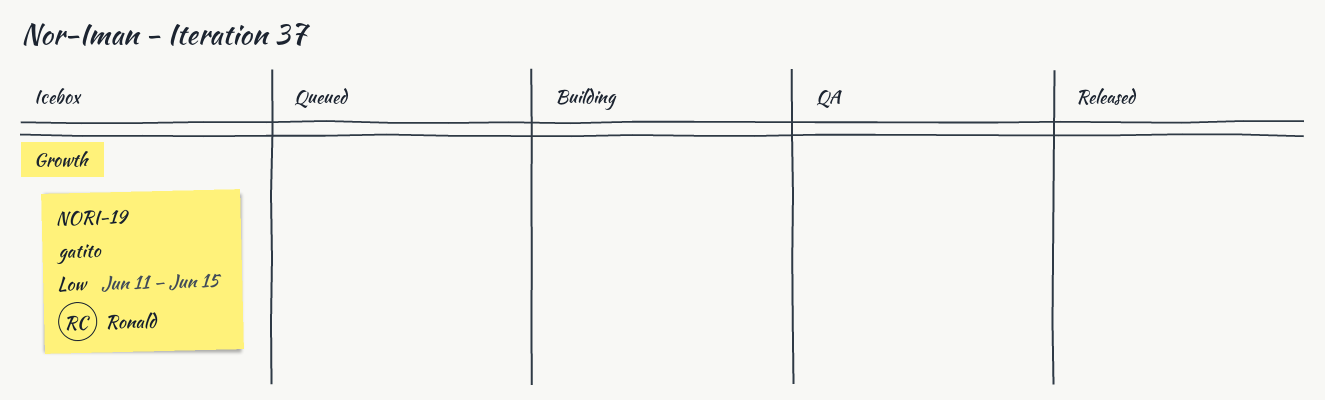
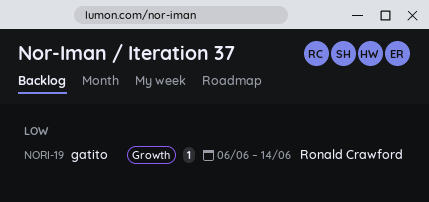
NORI-19, start: Jun 11 -> Jun 6
NORI-19, due: Jun 15 -> Jun 14

